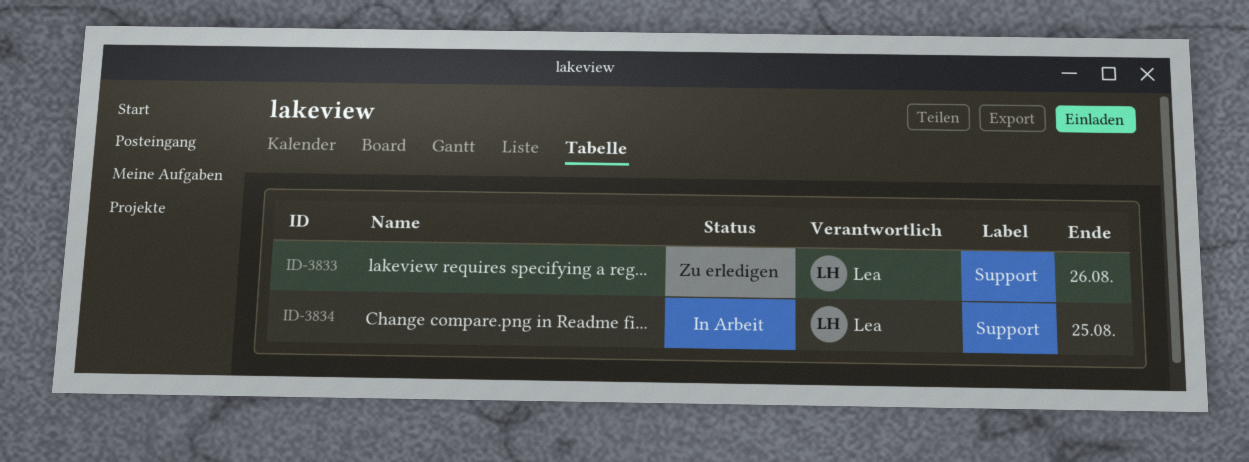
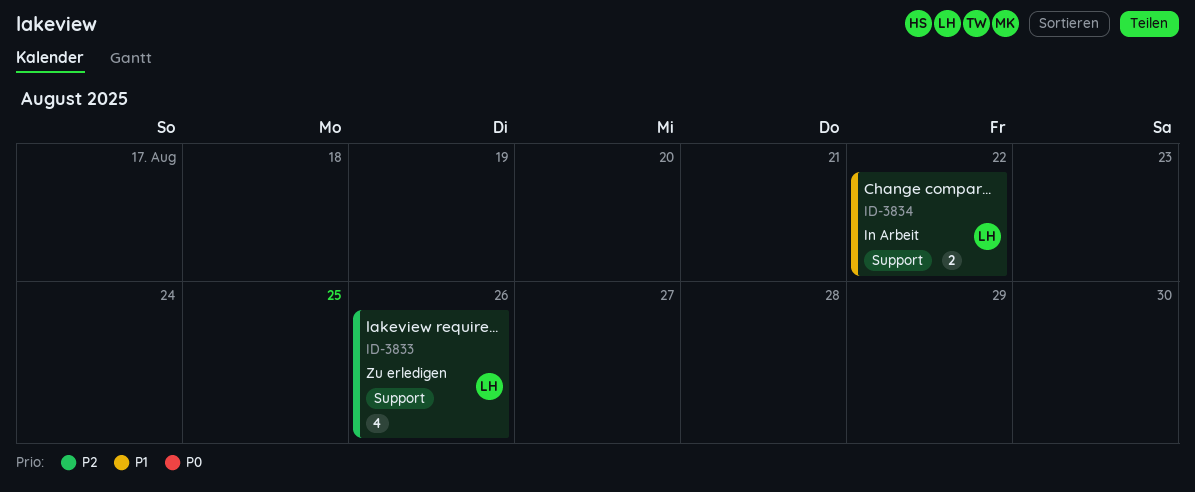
ID-3834, due: Aug 25 -> Aug 22

